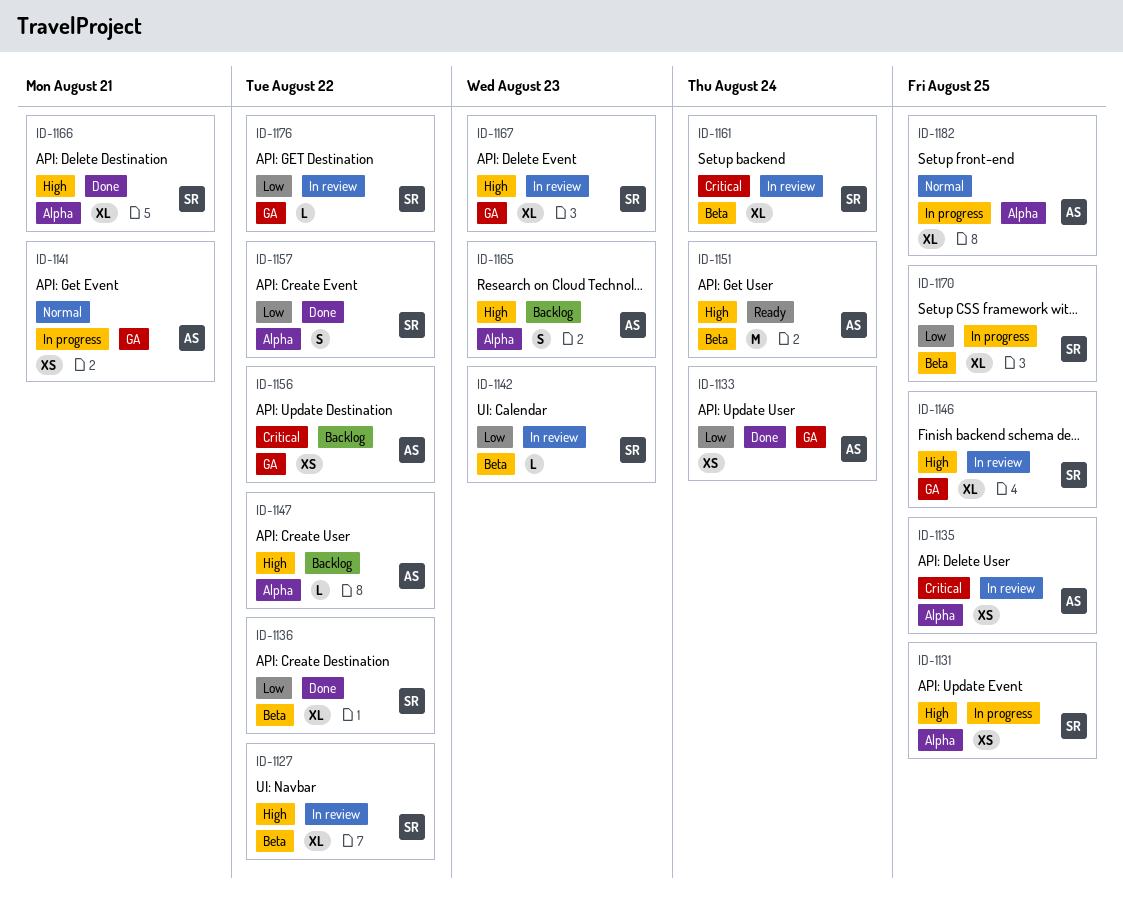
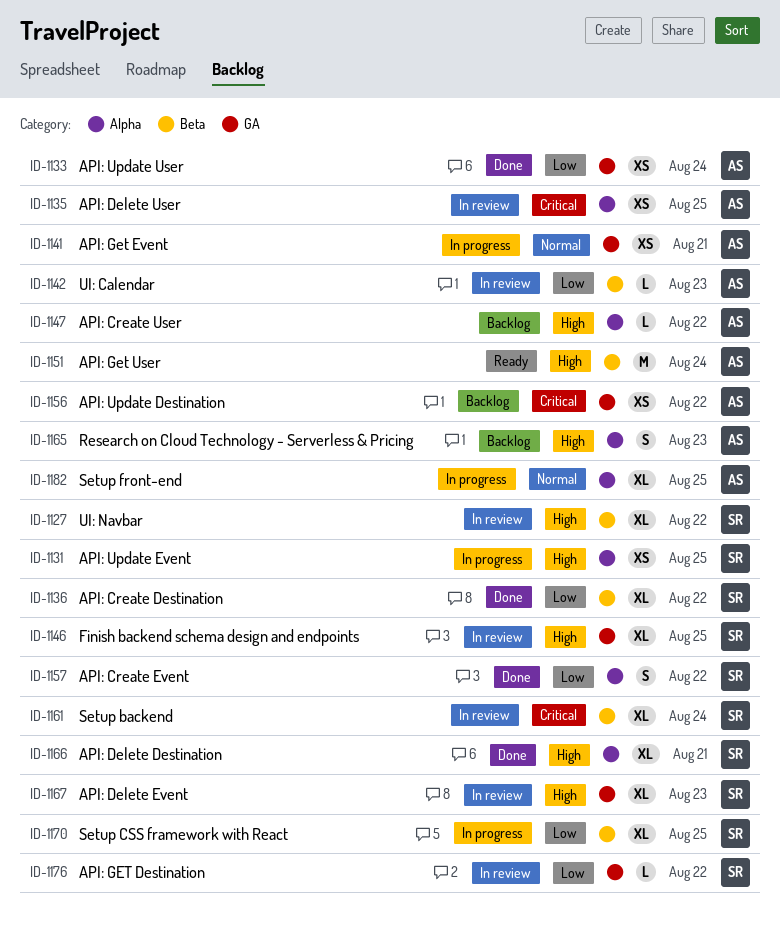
ID-1142, owner: SR -> AS

